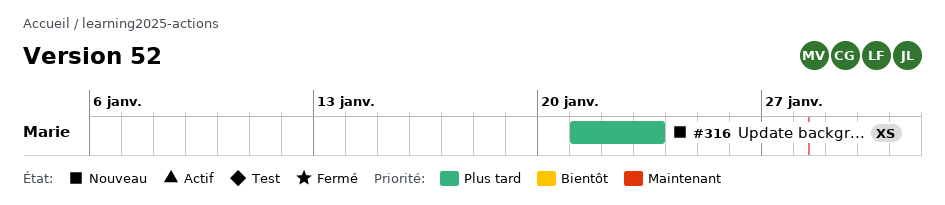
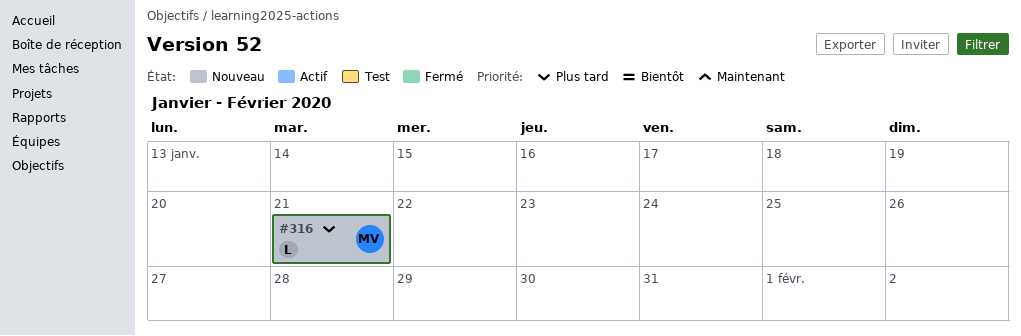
#316, estimate: XS -> L
#316, due: Jan 23 -> Jan 21

